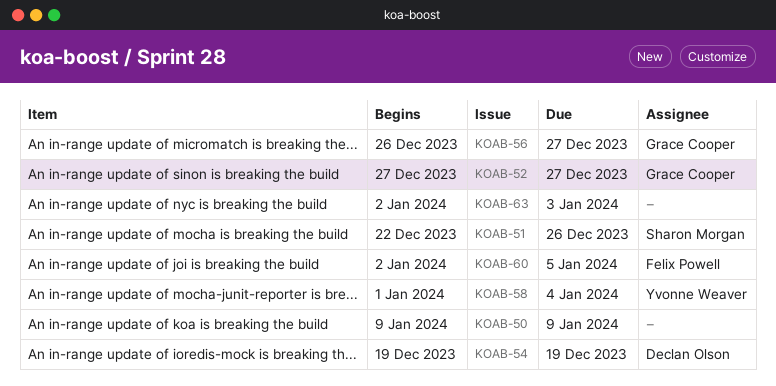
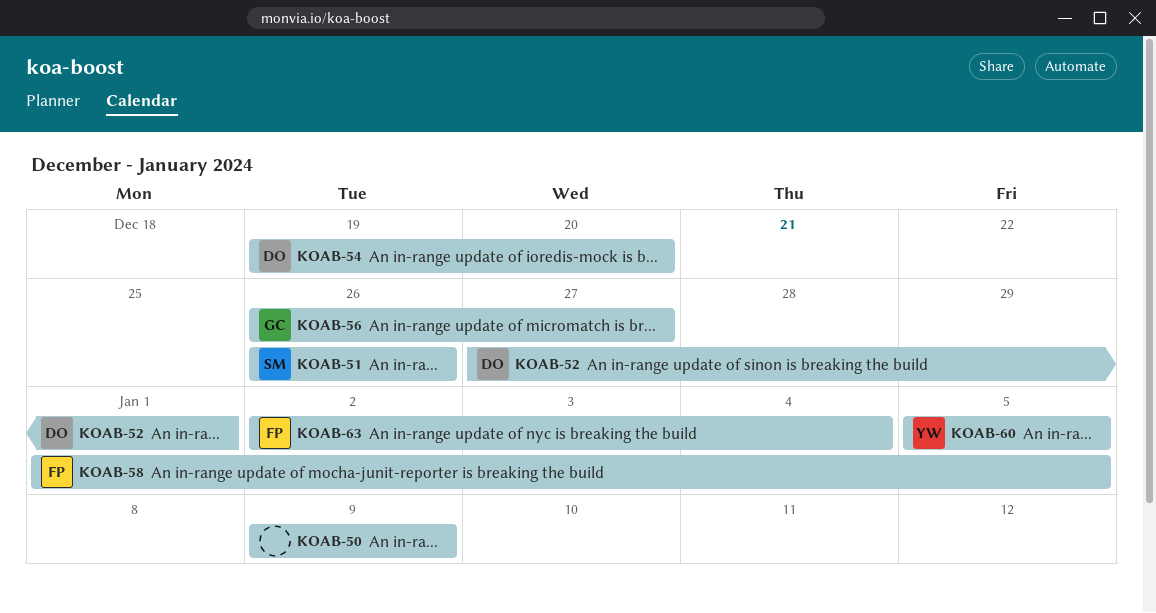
KOAB-51, start: Dec 22 -> Dec 26
KOAB-52, owner: Grace Cooper -> Declan Olson
KOAB-52, due: Dec 27 -> Jan 1
KOAB-54, due: Dec 19 -> Dec 20
KOAB-58, owner: Yvonne Weaver -> Felix Powell
KOAB-58, due: Jan 4 -> Jan 5
KOAB-60, owner: Felix Powell -> Yvonne Weaver
KOAB-60, start: Jan 2 -> Jan 5
KOAB-63, owner: none -> Felix Powell
KOAB-63, due: Jan 3 -> Jan 4

